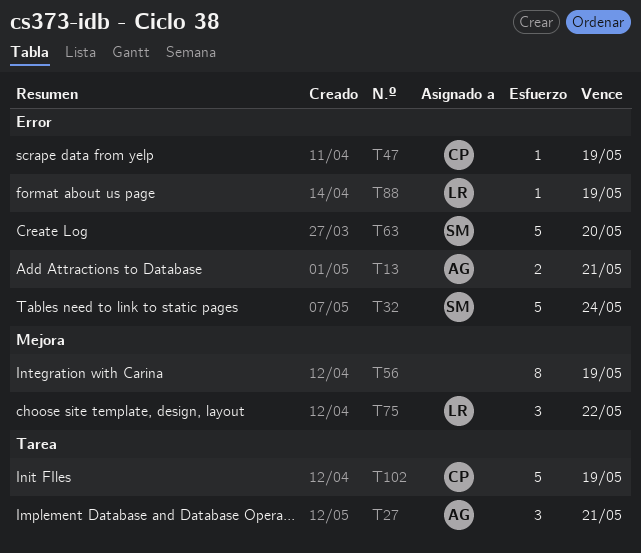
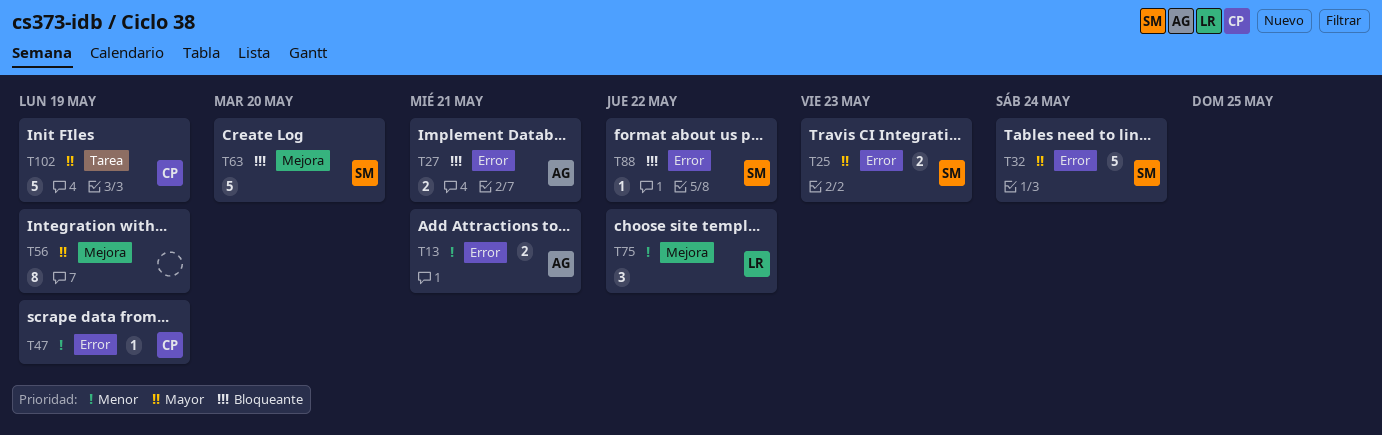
T25: none -> present
T27, label: Tarea -> Error
T27, estimate: 3 -> 2
T63, label: Error -> Mejora
T88, owner: LR -> SM
T88, due: May 19 -> May 22

